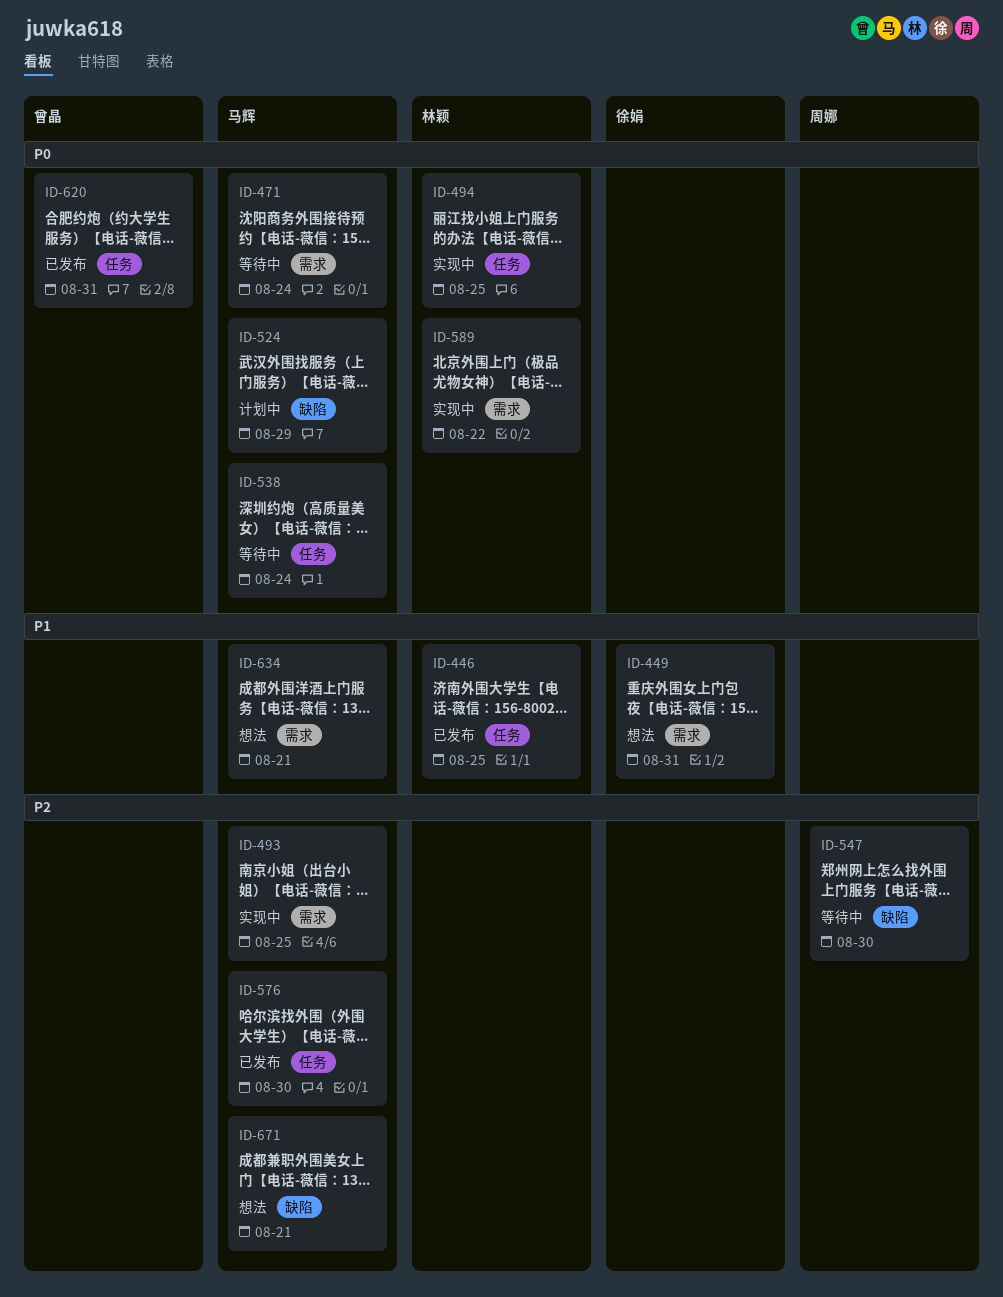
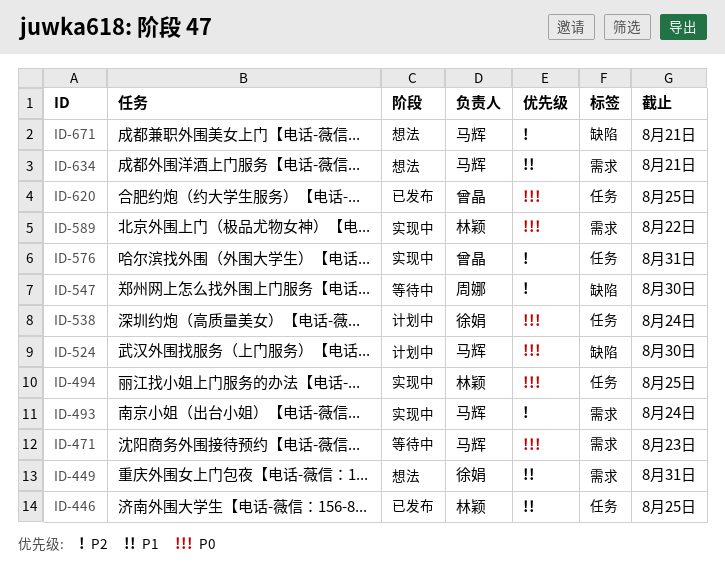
ID-471, due: Aug 24 -> Aug 23
ID-493, due: Aug 25 -> Aug 24
ID-524, due: Aug 29 -> Aug 30
ID-538, status: 等待中 -> 计划中
ID-538, owner: 马辉 -> 徐娟
ID-576, status: 已发布 -> 实现中
ID-576, owner: 马辉 -> 曾晶
ID-576, due: Aug 30 -> Aug 31
ID-620, due: Aug 31 -> Aug 25

